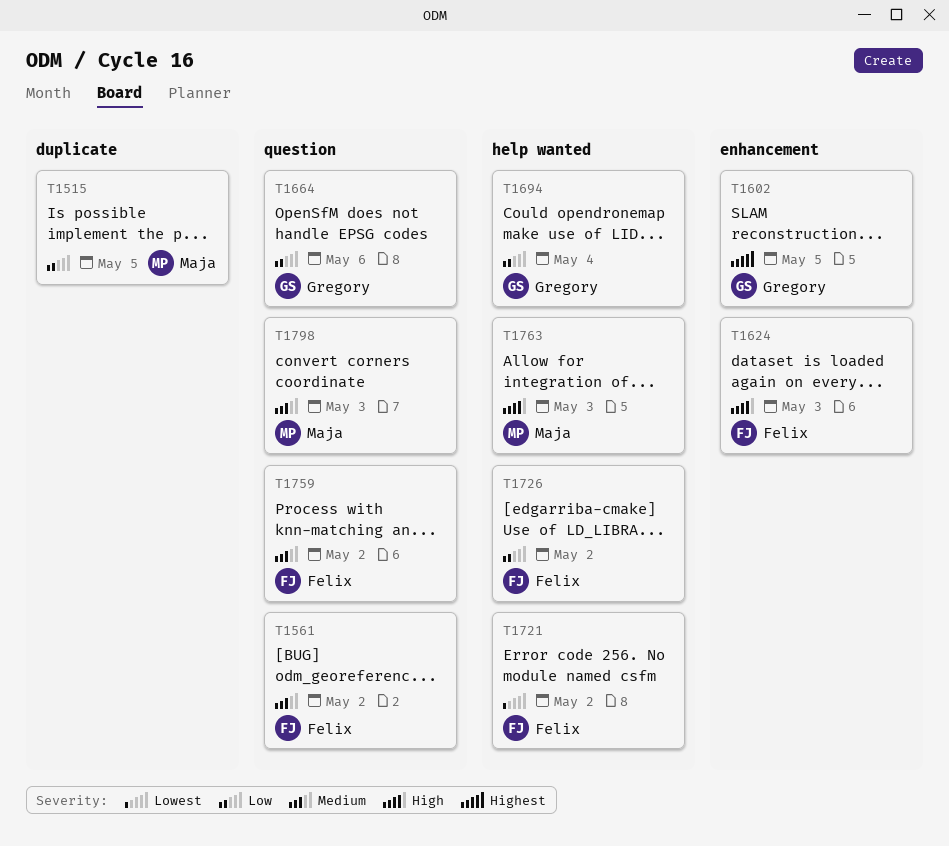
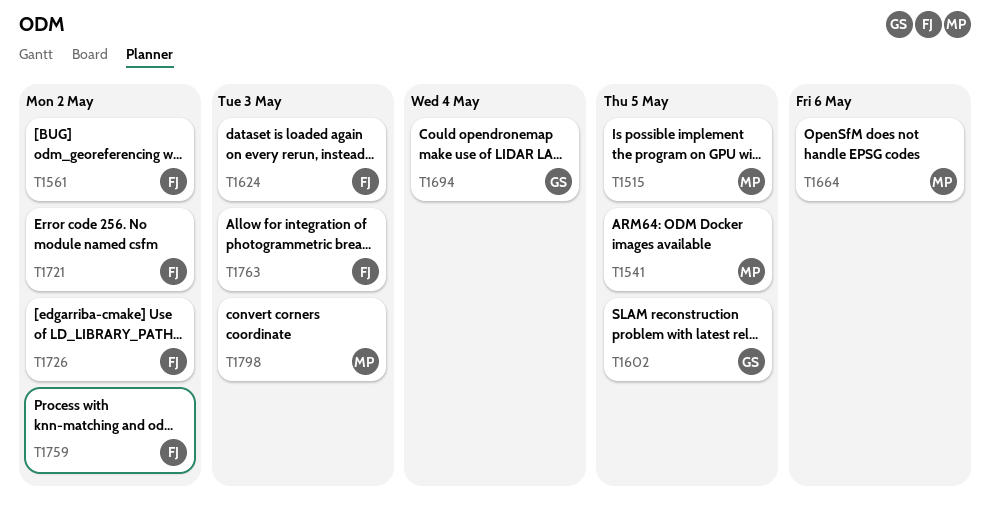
T1541: none -> present
T1664, owner: Gregory -> Maja
T1763, owner: Maja -> Felix

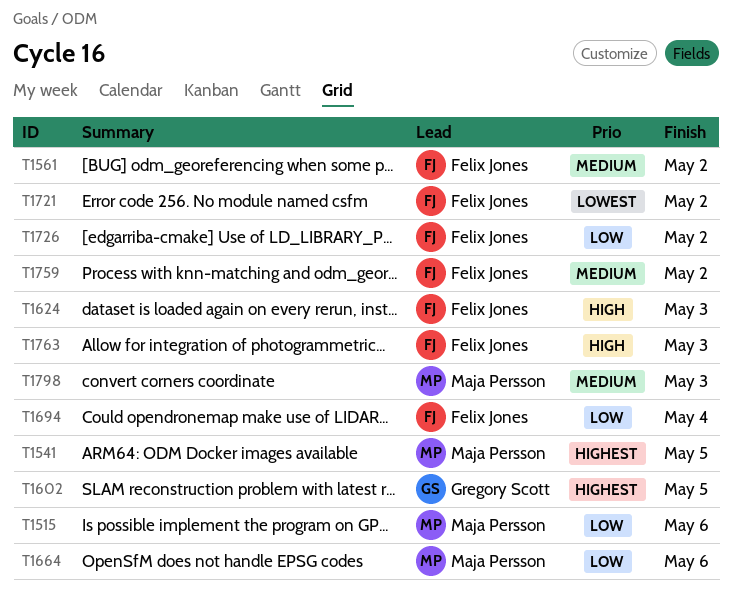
T1515, due: May 5 -> May 6
T1694, owner: Gregory Scott -> Felix Jones

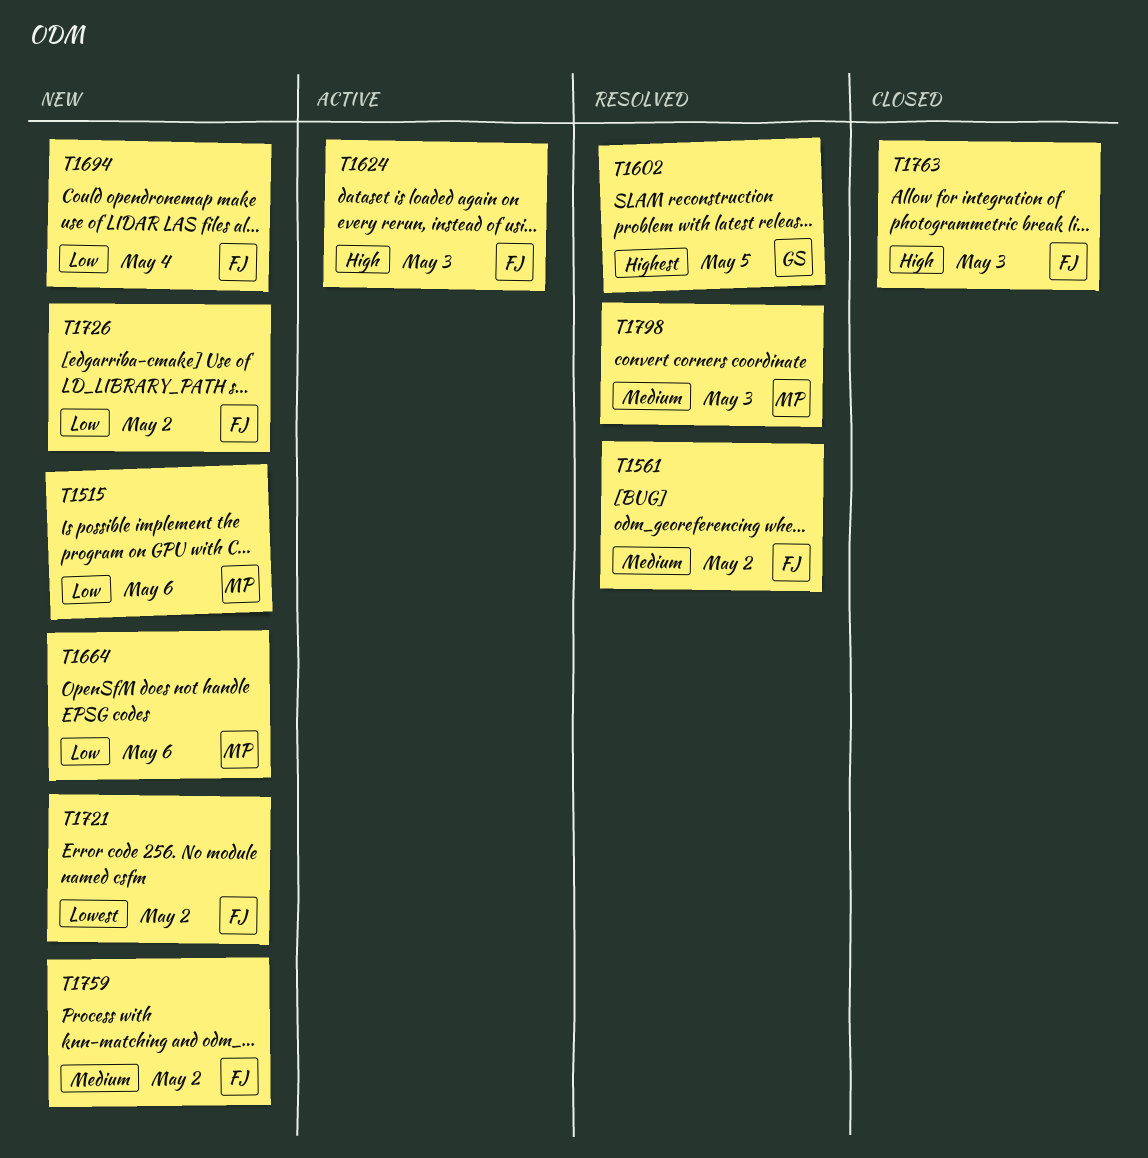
T1541: present -> none

